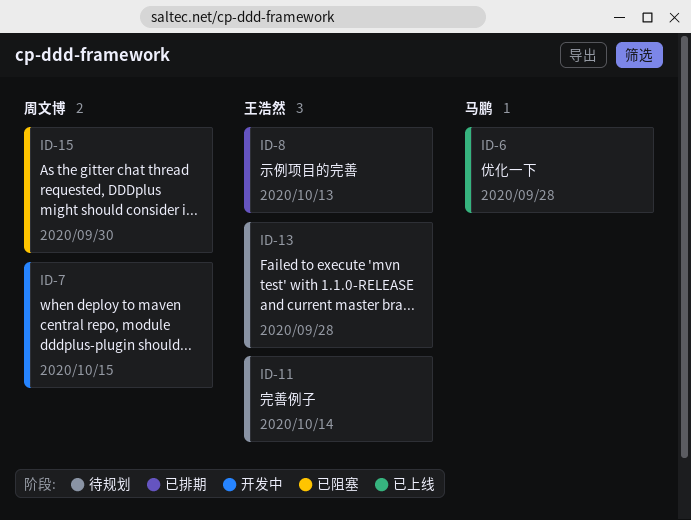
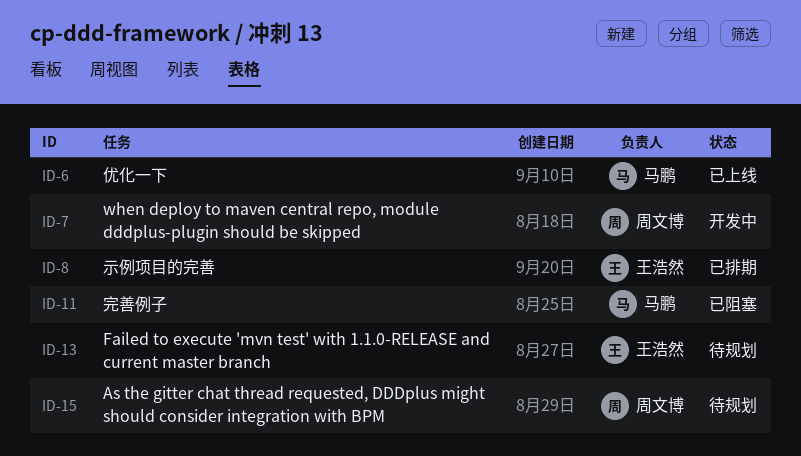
ID-11, status: 待规划 -> 已阻塞
ID-11, owner: 王浩然 -> 马鹏
ID-15, status: 已阻塞 -> 待规划

